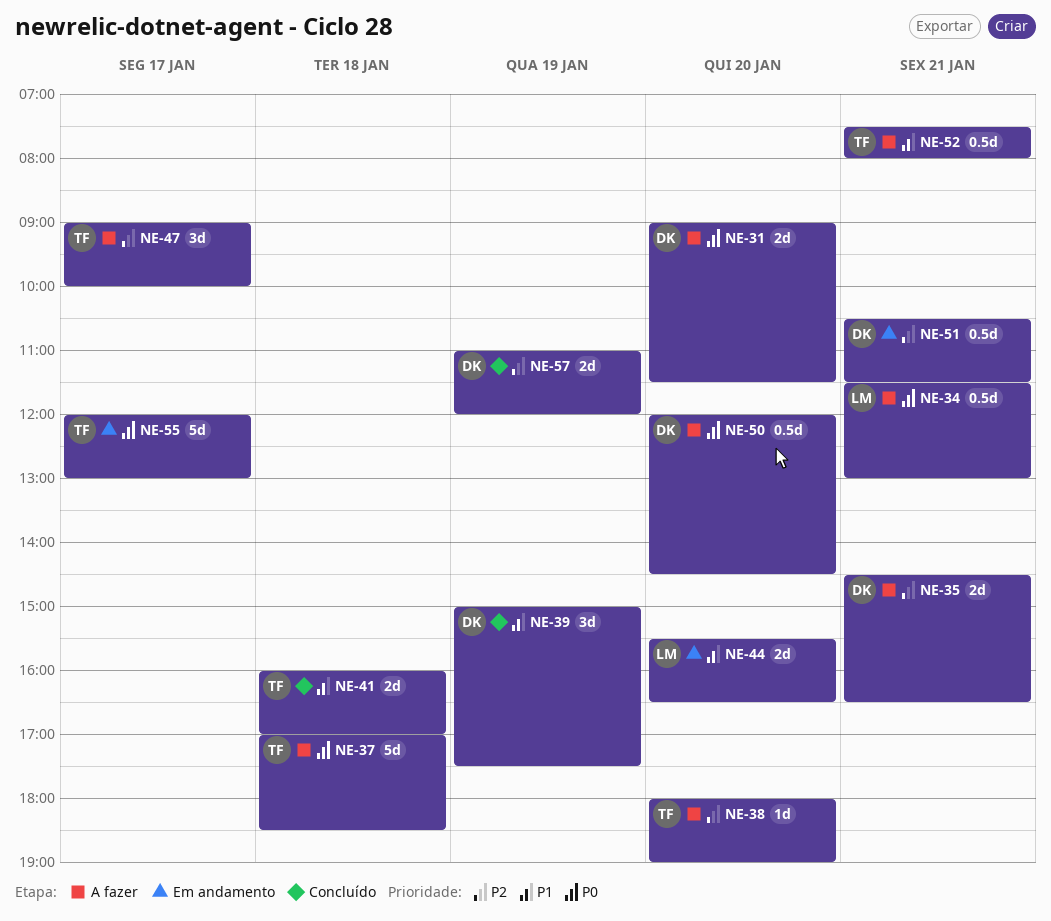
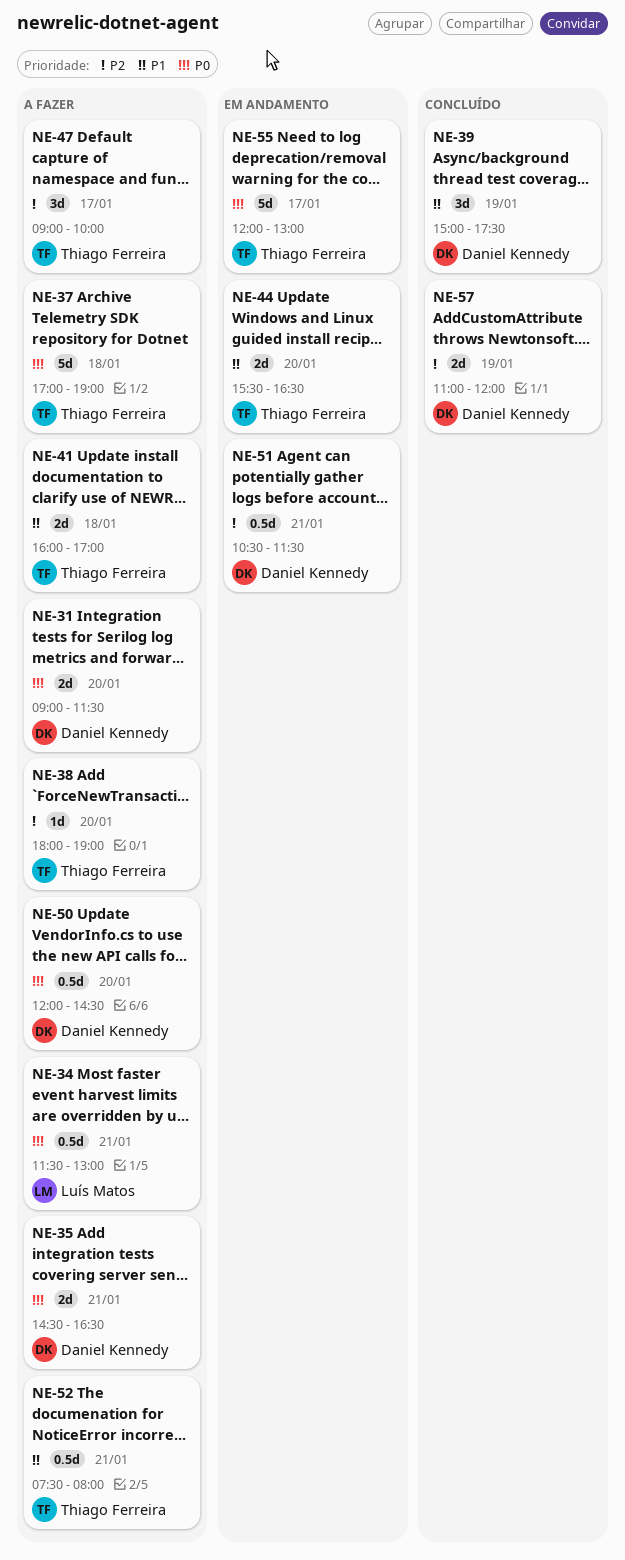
NE-35, priority: P2 -> P0
NE-37, ends: 18:30 -> 19:00
NE-41, status: Concluído -> A fazer
NE-44, owner: Luís Matos -> Thiago Ferreira

